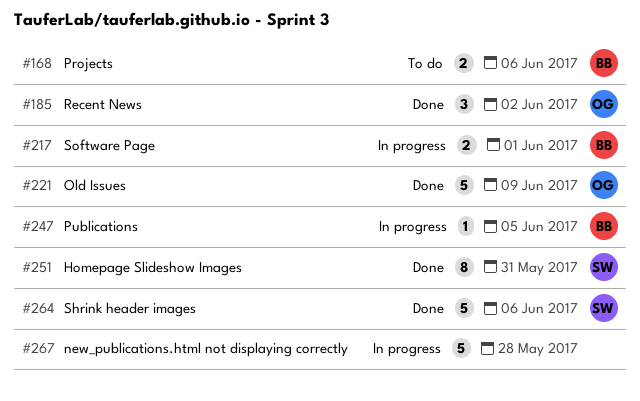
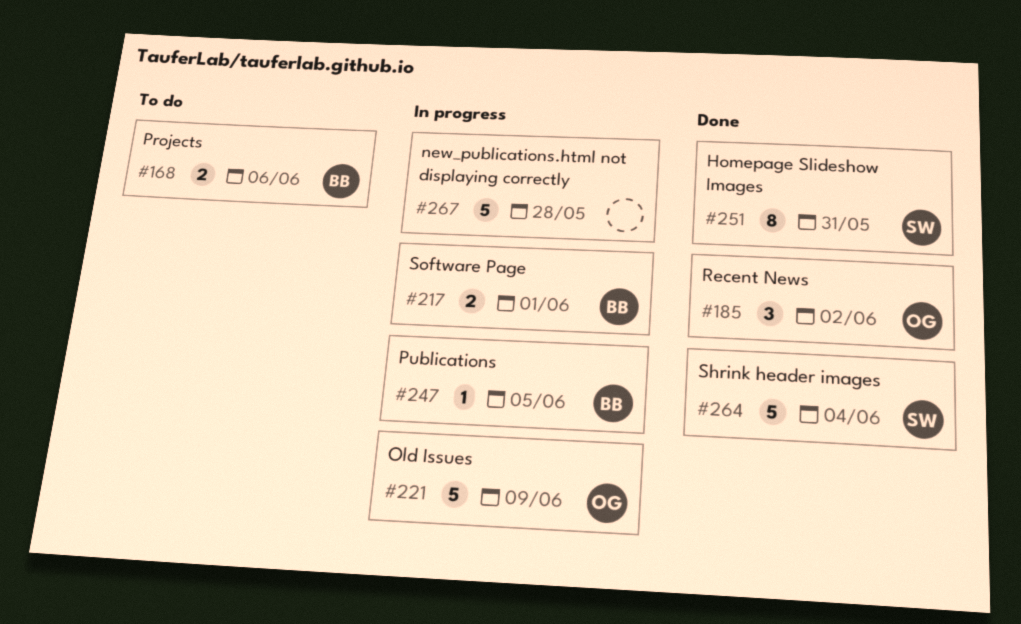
#221, status: Done -> In progress
#264, due: Jun 6 -> Jun 4

